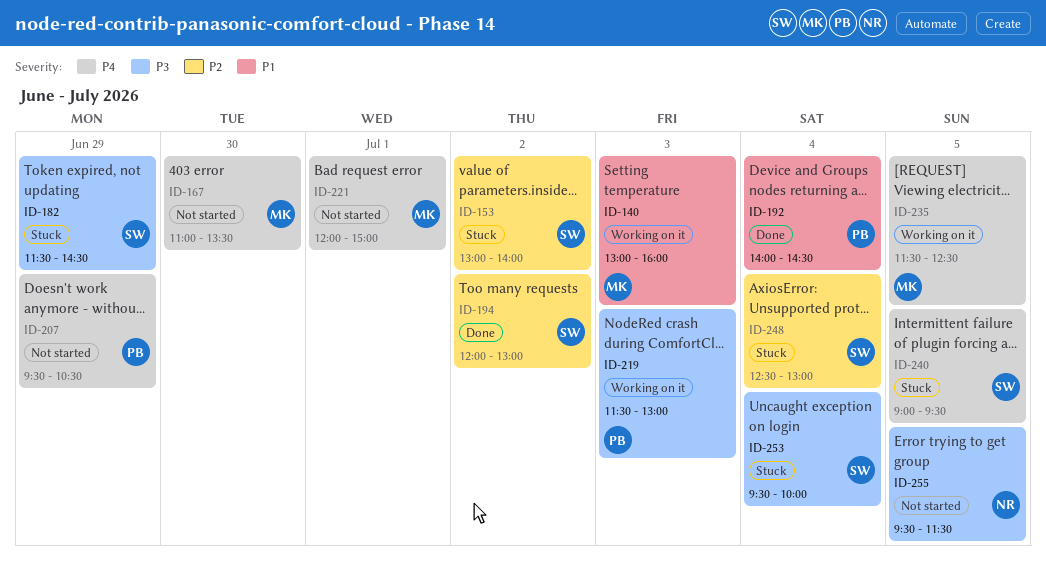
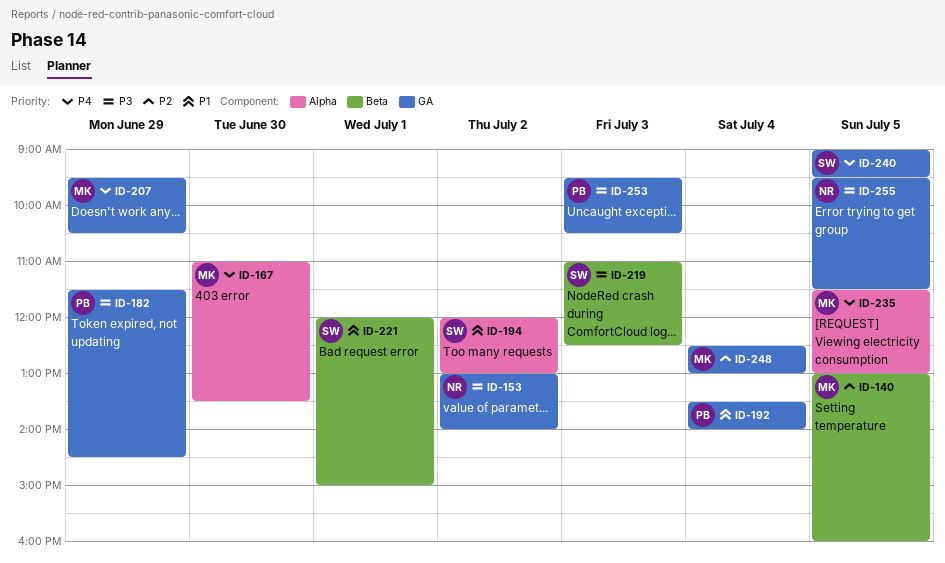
ID-140, priority: P1 -> P2
ID-140, day: Jul 3 -> Jul 5
ID-153, owner: SW -> NR
ID-153, priority: P2 -> P3
ID-182, owner: SW -> PB
ID-192, begins: 14:00 -> 13:30
ID-192, ends: 14:30 -> 14:00
ID-194, priority: P2 -> P1
ID-207, owner: PB -> MK
ID-219, owner: PB -> SW
ID-219, begins: 11:30 -> 11:00
ID-219, ends: 13:00 -> 12:30
ID-221, owner: MK -> SW
ID-221, priority: P4 -> P1
ID-235, ends: 12:30 -> 13:00
ID-248, owner: SW -> MK
ID-253, owner: SW -> PB
ID-253, day: Jul 4 -> Jul 3
ID-253, ends: 10:00 -> 10:30

